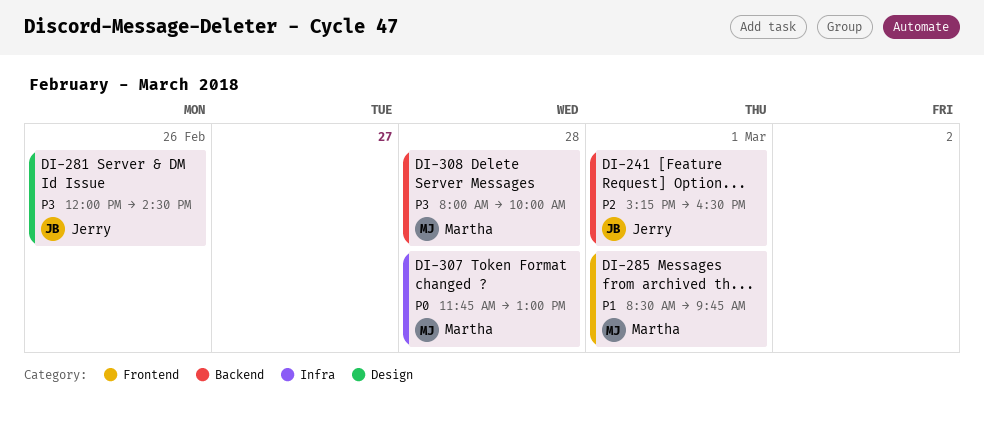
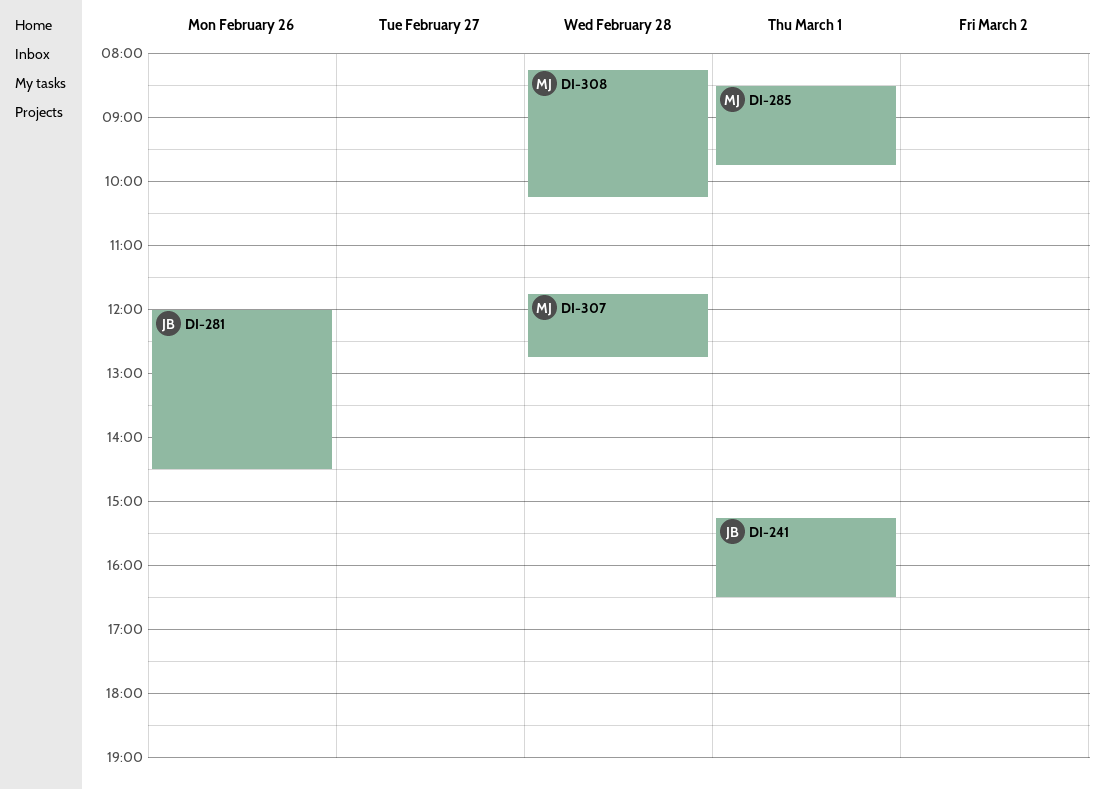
DI-307, ends: 13:00 -> 12:45
DI-308, begins: 08:00 -> 08:15
DI-308, ends: 10:00 -> 10:15

